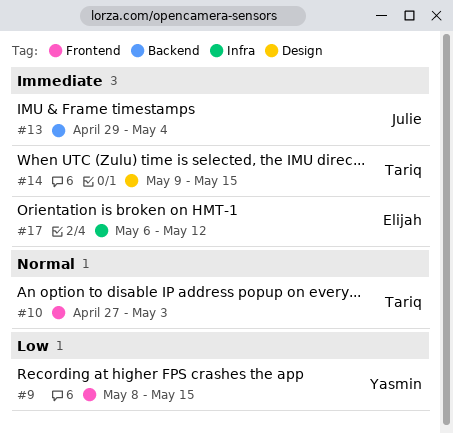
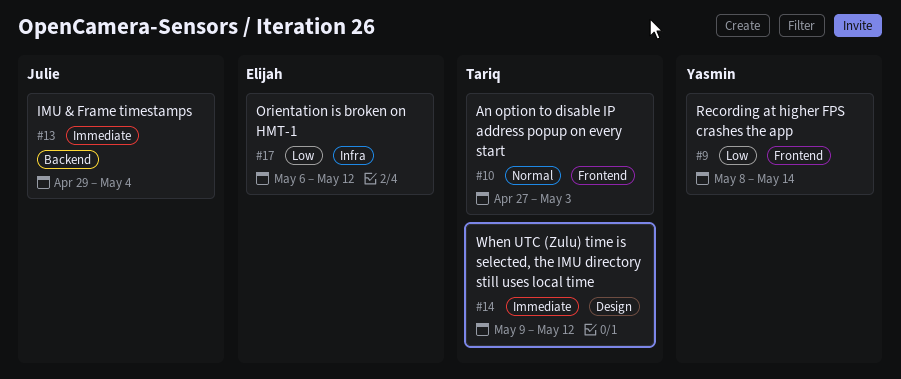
#9, due: May 15 -> May 14
#14, due: May 15 -> May 12
#17, priority: Immediate -> Low

